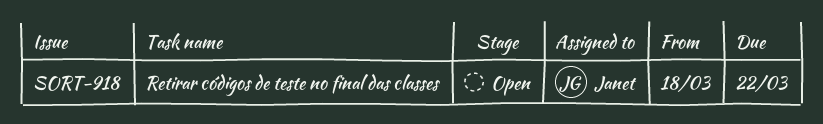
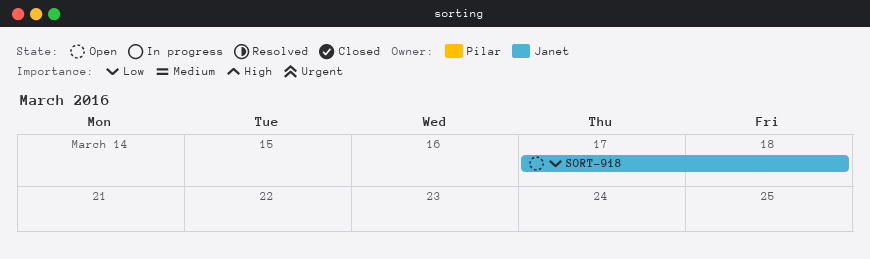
SORT-918, start: Mar 18 -> Mar 17
SORT-918, due: Mar 22 -> Mar 18

